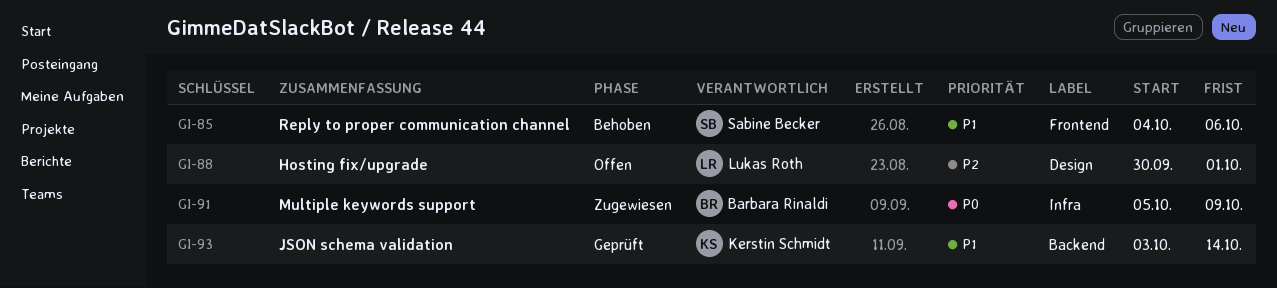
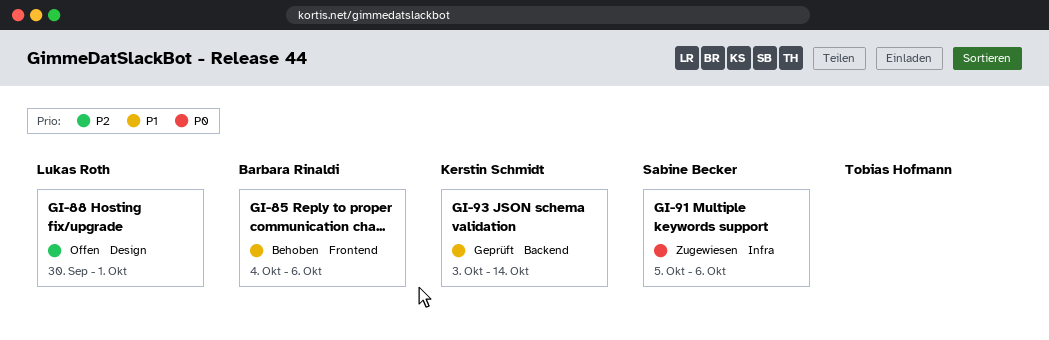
GI-85, owner: Sabine Becker -> Barbara Rinaldi
GI-91, owner: Barbara Rinaldi -> Sabine Becker
GI-91, due: Oct 9 -> Oct 6

